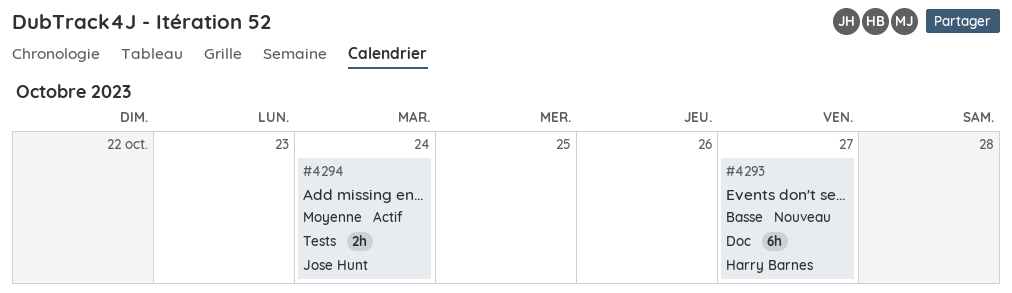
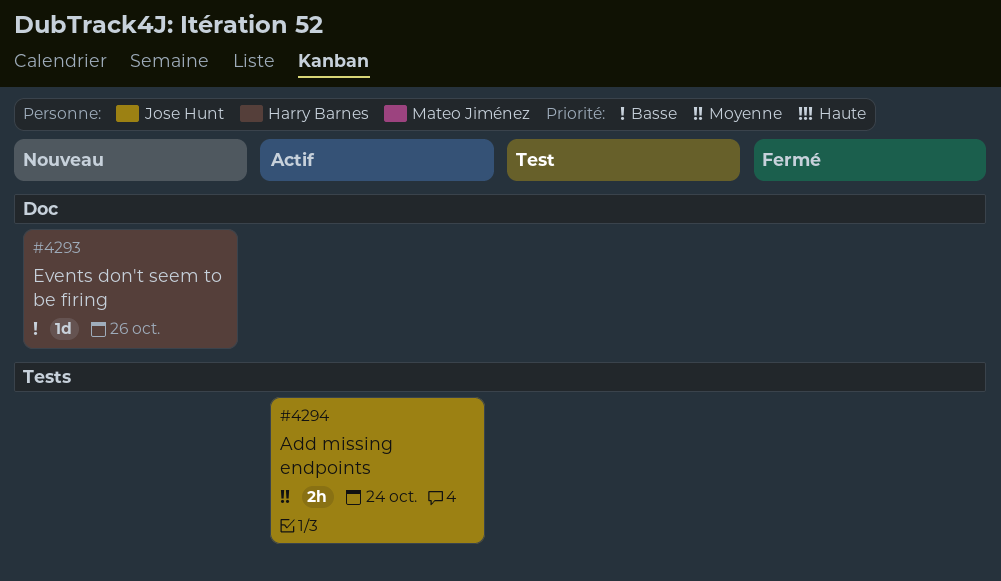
#4293, estimate: 6h -> 1d
#4293, due: Oct 27 -> Oct 26

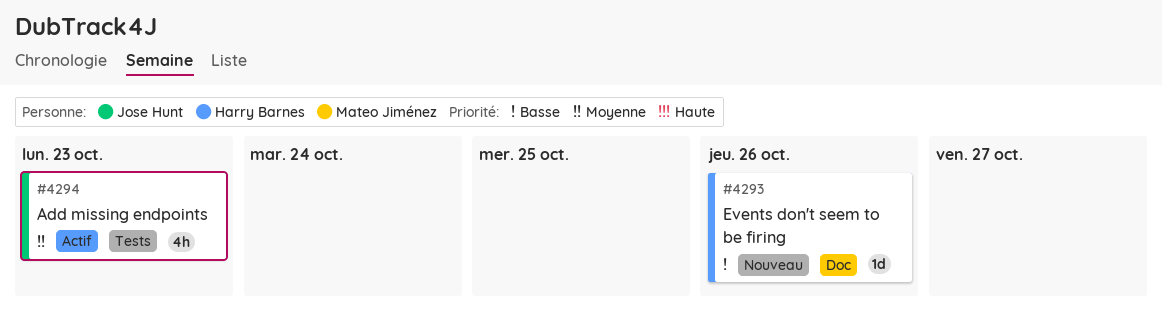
#4294, estimate: 2h -> 4h
#4294, due: Oct 24 -> Oct 23

